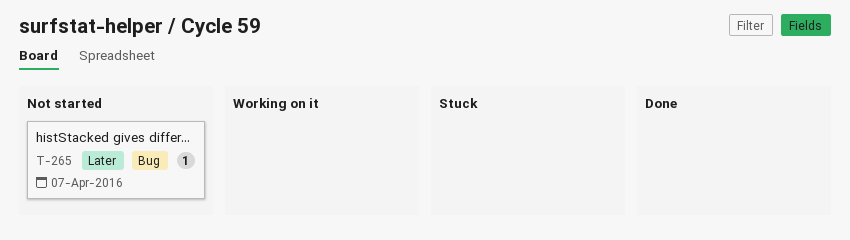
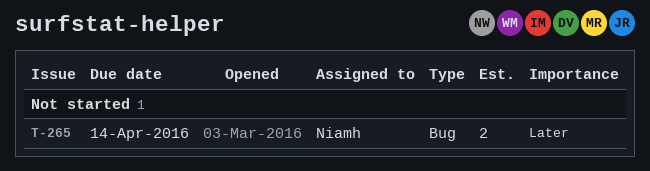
T-265, estimate: 1 -> 2
T-265, due: Apr 7 -> Apr 14

